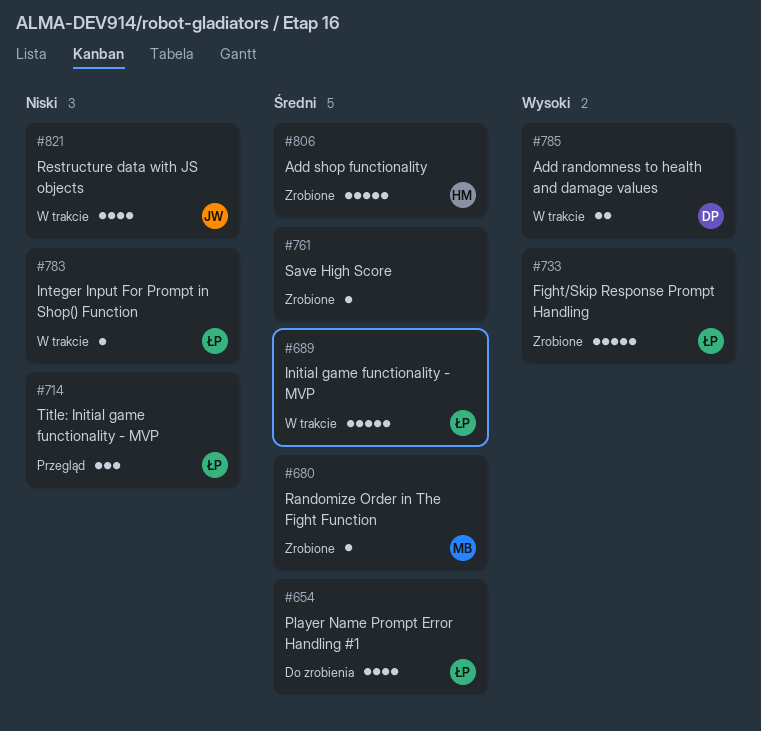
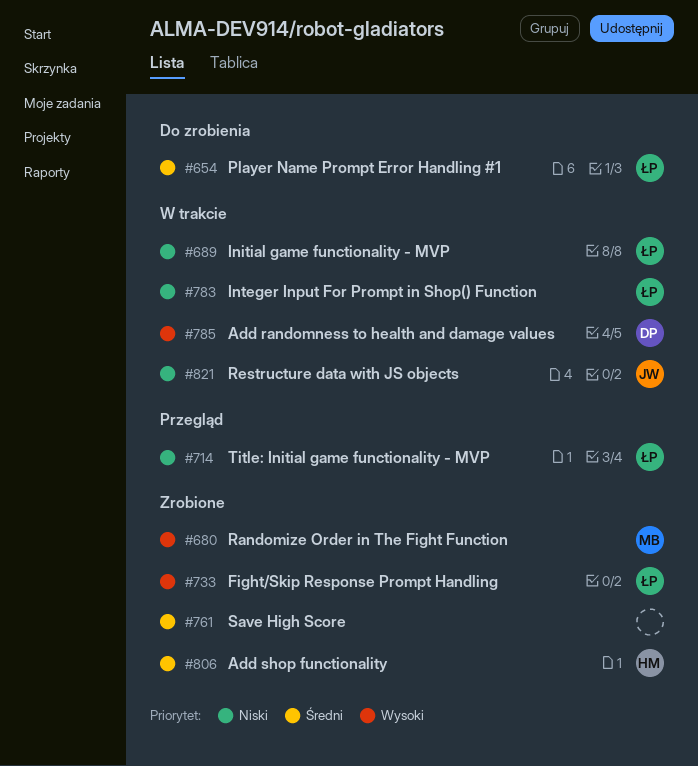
#680, priority: Średni -> Wysoki
#689, priority: Średni -> Niski

